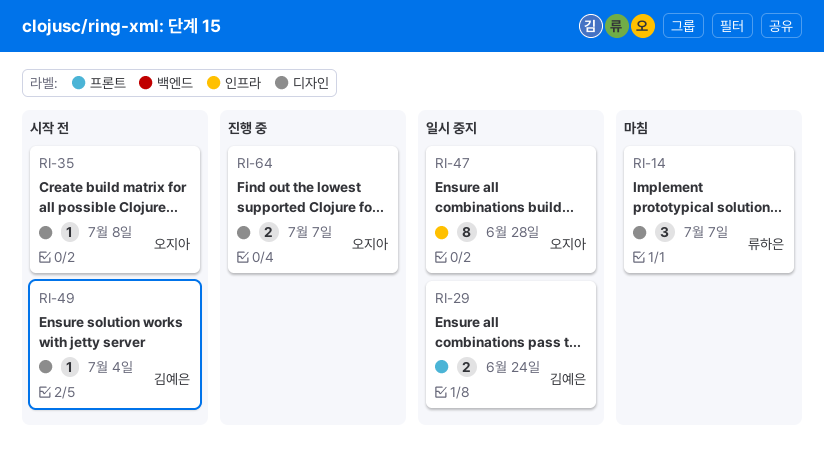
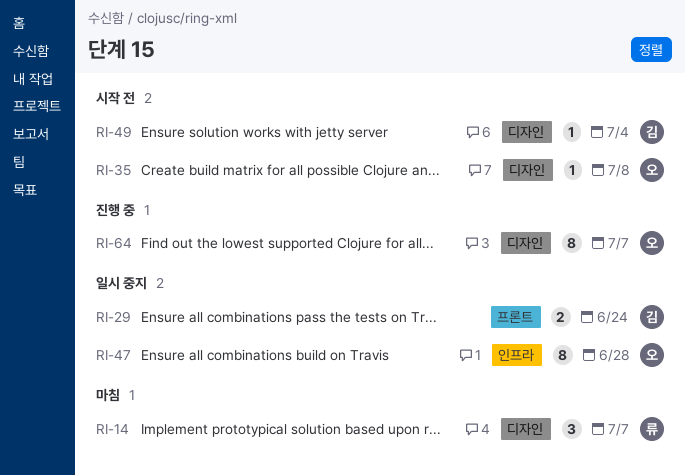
RI-64, estimate: 2 -> 8

